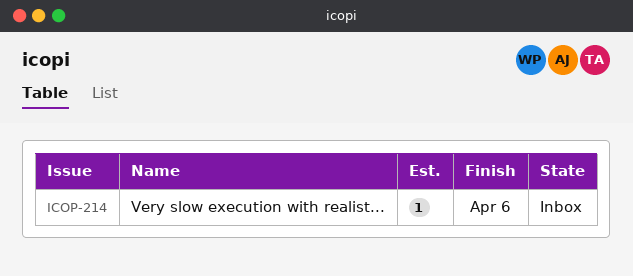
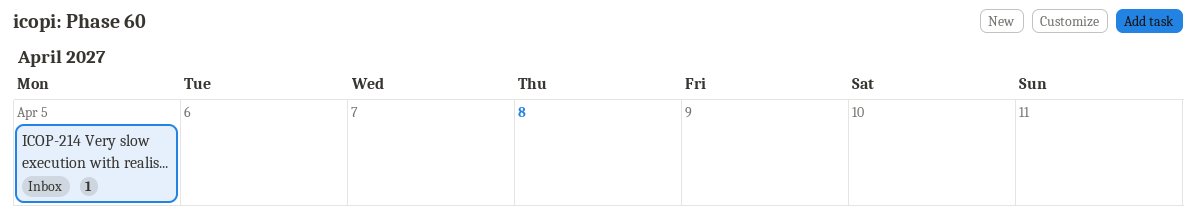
ICOP-214, due: Apr 6 -> Apr 5

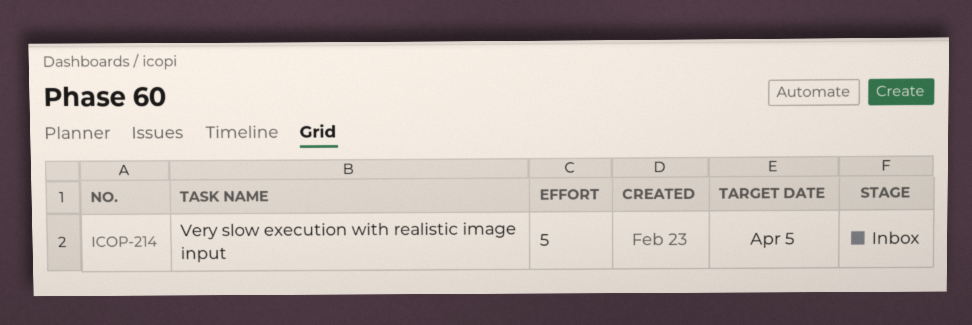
ICOP-214, estimate: 1 -> 5

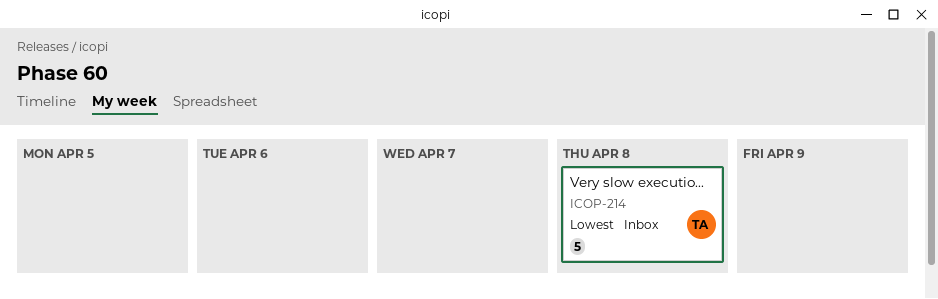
ICOP-214, due: Apr 5 -> Apr 8

